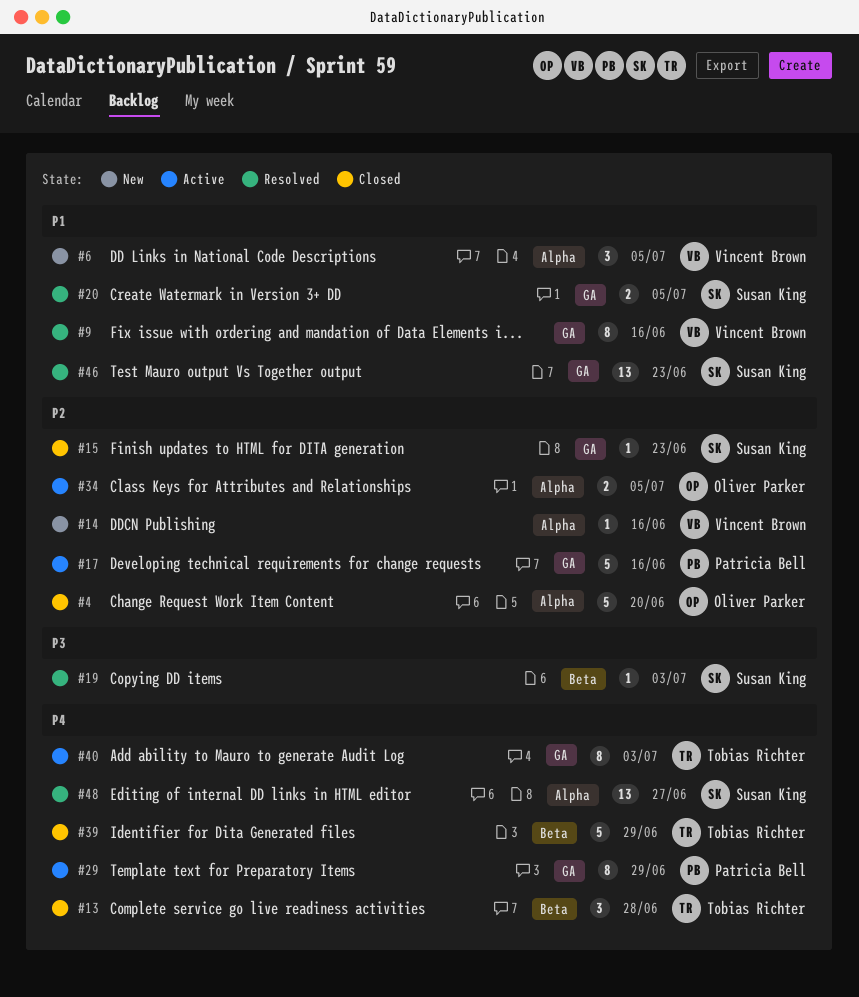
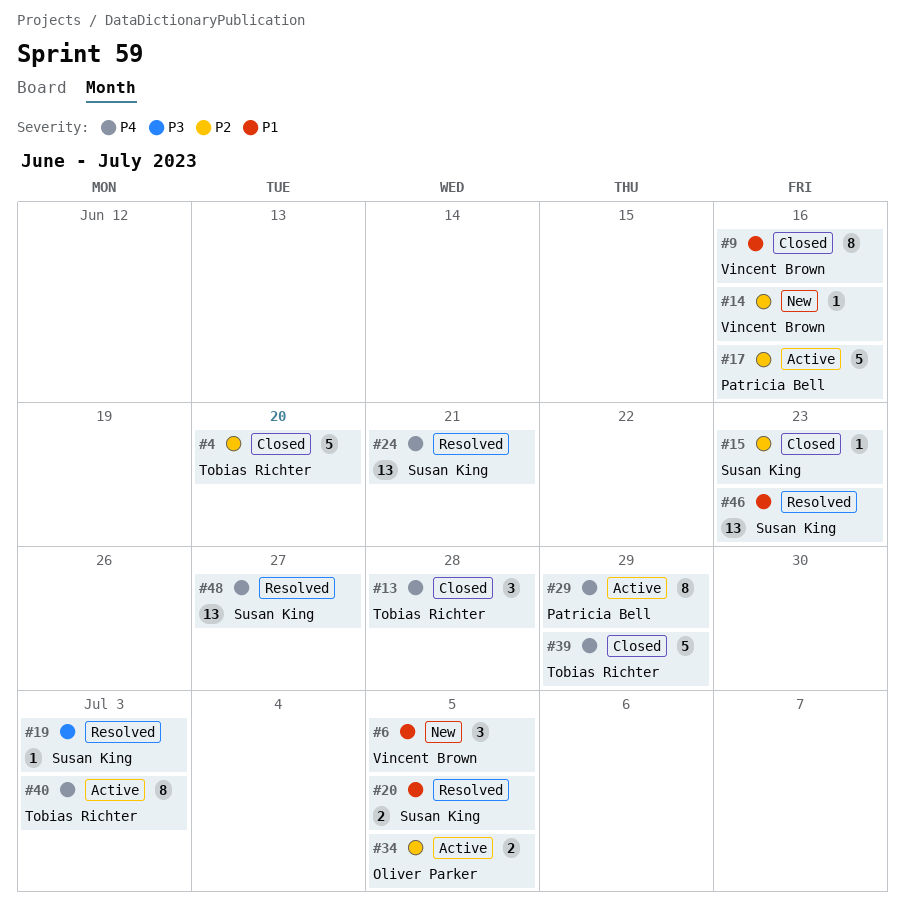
#4, owner: Oliver Parker -> Tobias Richter
#9, status: Resolved -> Closed
#24: none -> present

